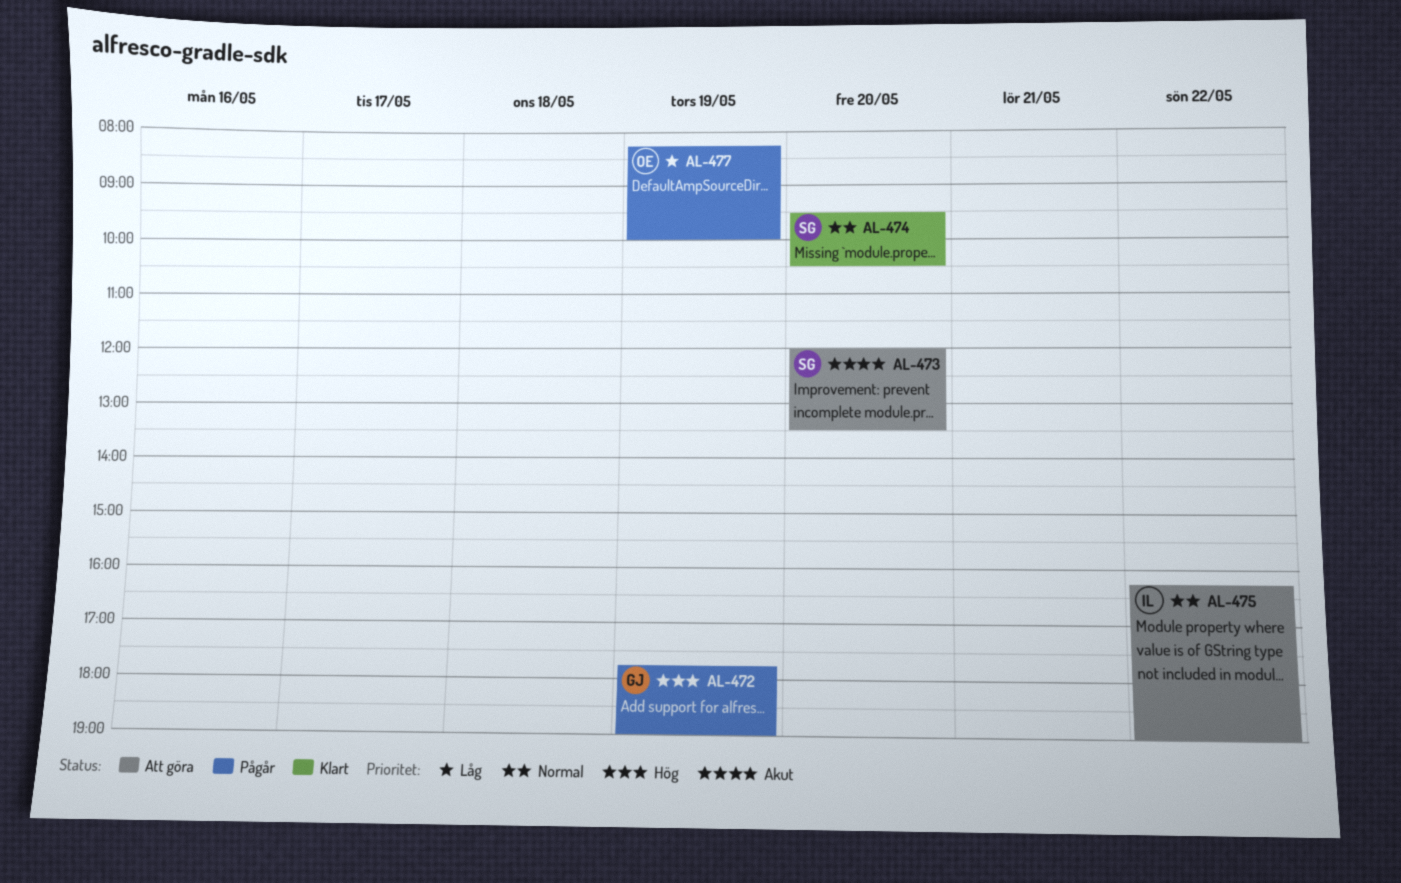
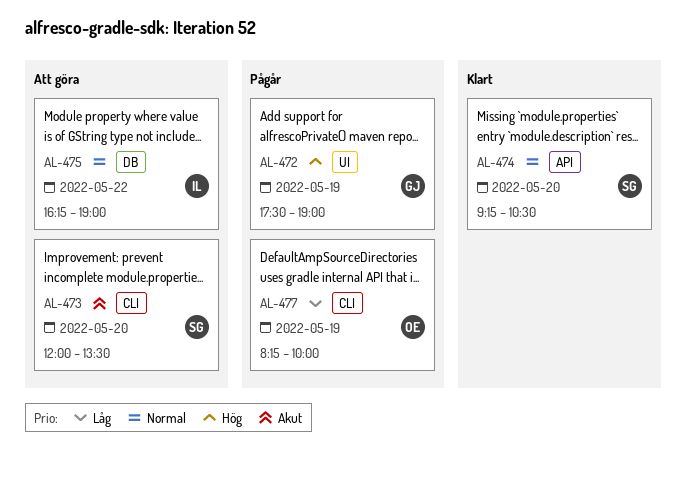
AL-472, begins: 17:45 -> 17:30
AL-474, begins: 09:30 -> 09:15

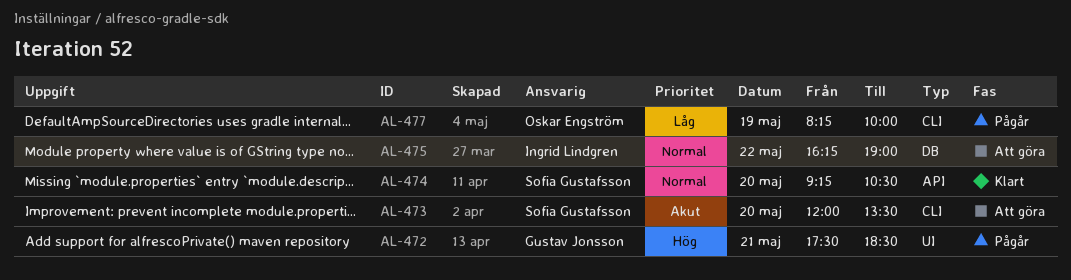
AL-472, day: May 19 -> May 21
AL-472, ends: 19:00 -> 18:30

